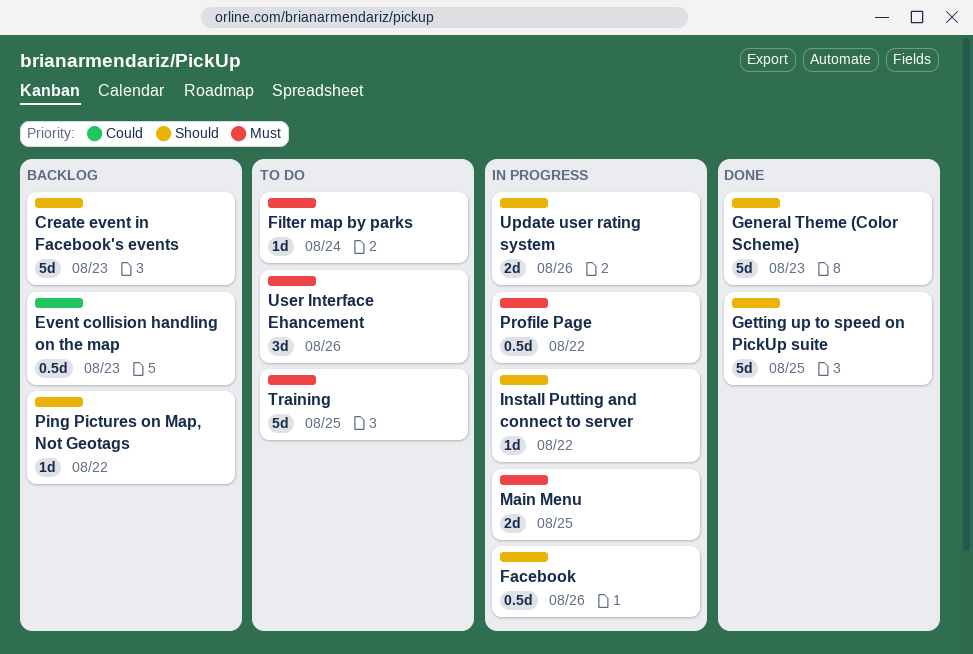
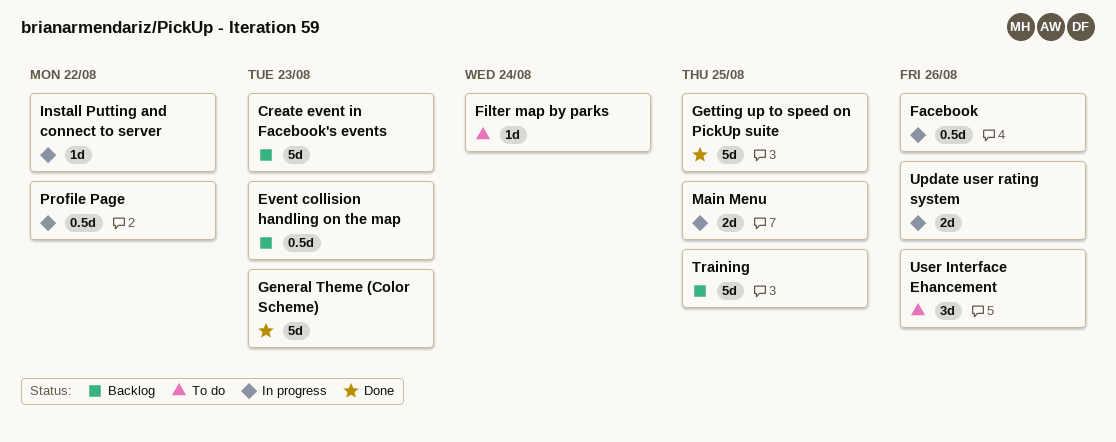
Ping Pictures on Map, Not Geotags: present -> none
Training, status: To do -> Backlog

